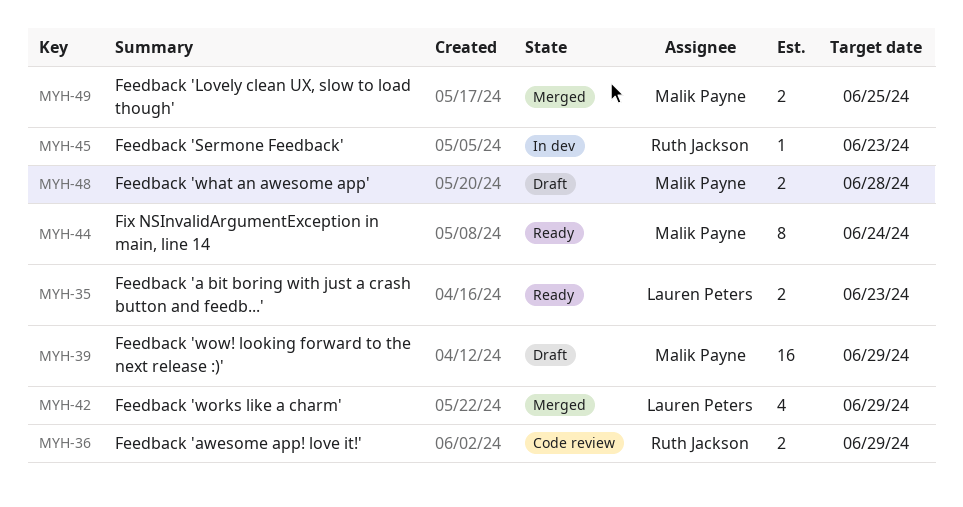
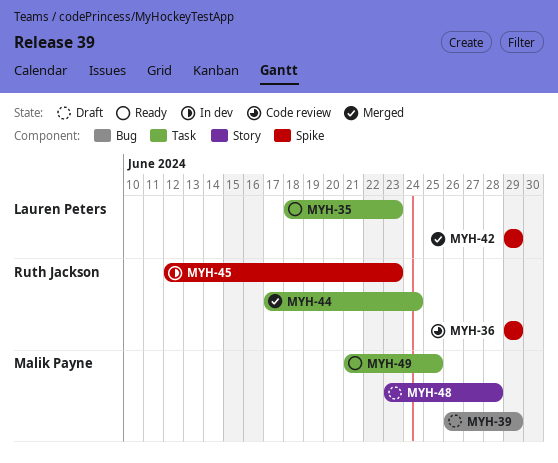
MYH-44, status: Ready -> Merged
MYH-44, owner: Malik Payne -> Ruth Jackson
MYH-49, status: Merged -> Ready

